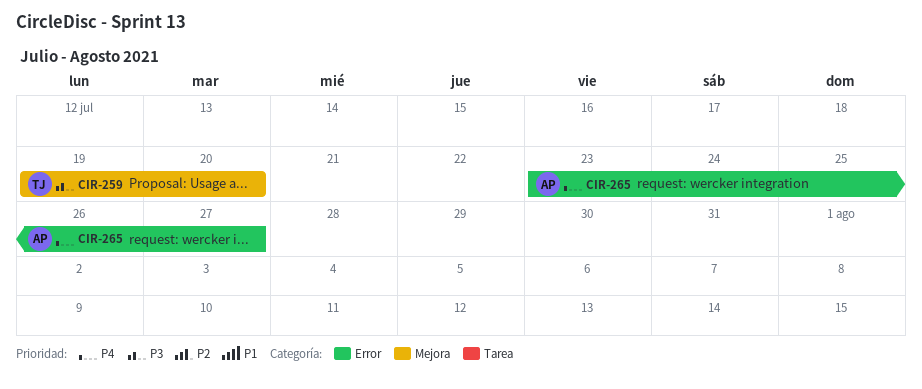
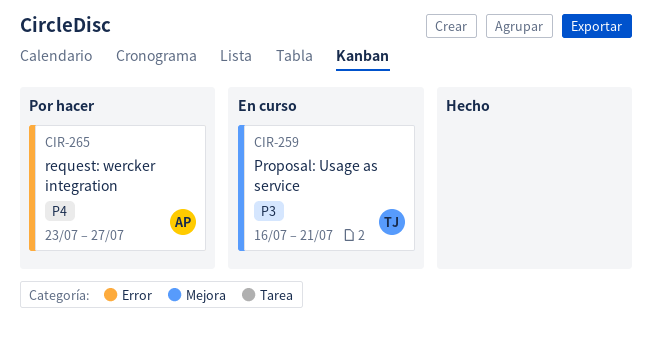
CIR-259, start: Jul 19 -> Jul 16
CIR-259, due: Jul 20 -> Jul 21

